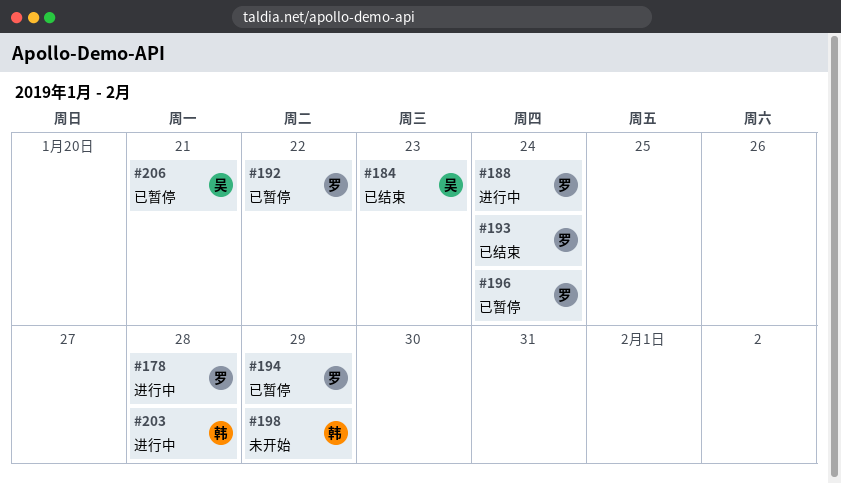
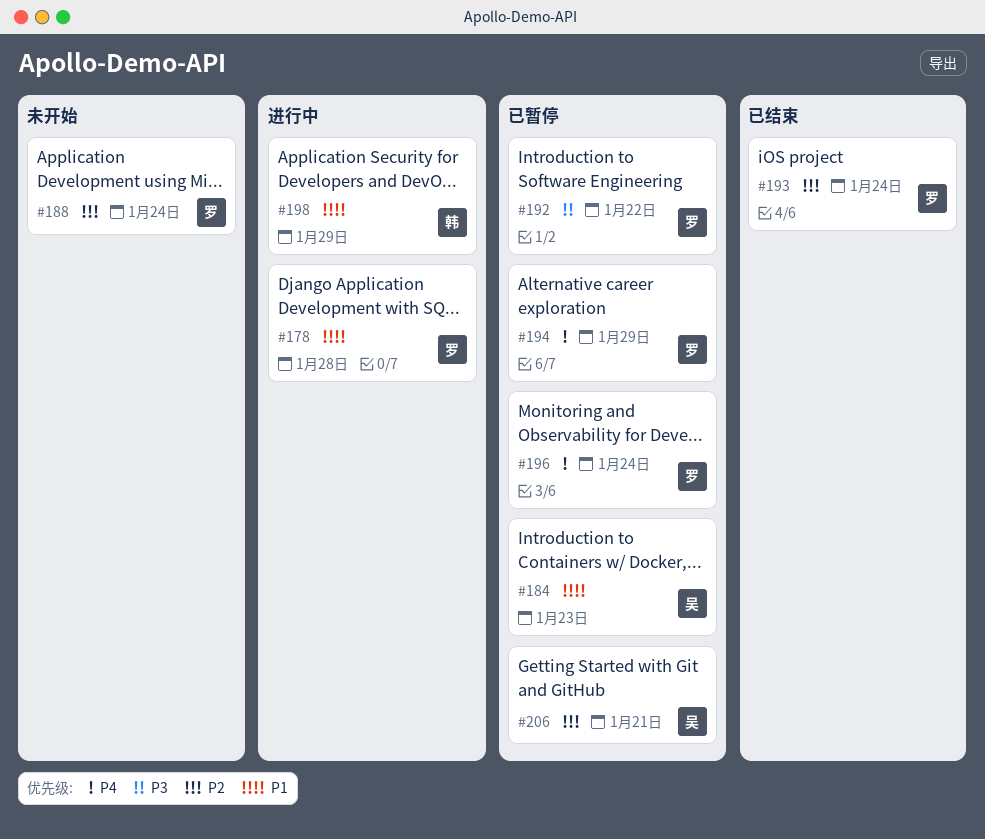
#184, status: 已结束 -> 已暂停
#188, status: 进行中 -> 未开始
#198, status: 未开始 -> 进行中
#203: present -> none

